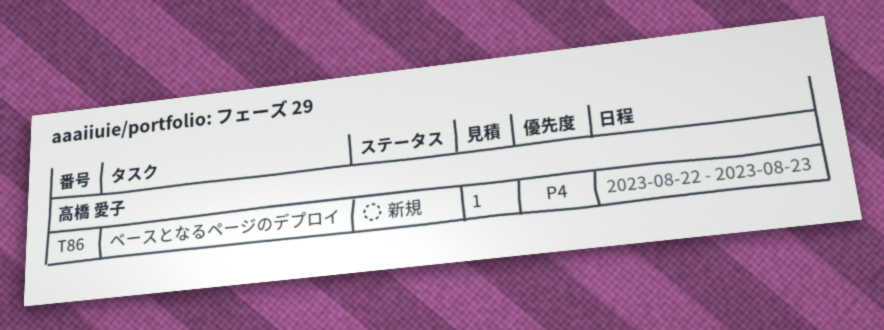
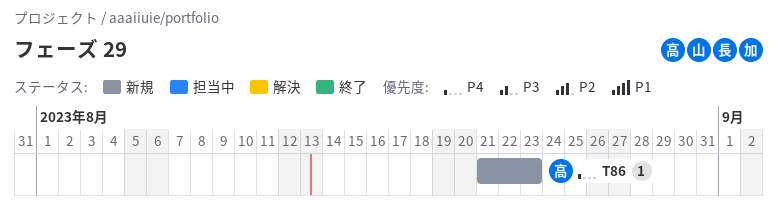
T86, start: Aug 22 -> Aug 21

